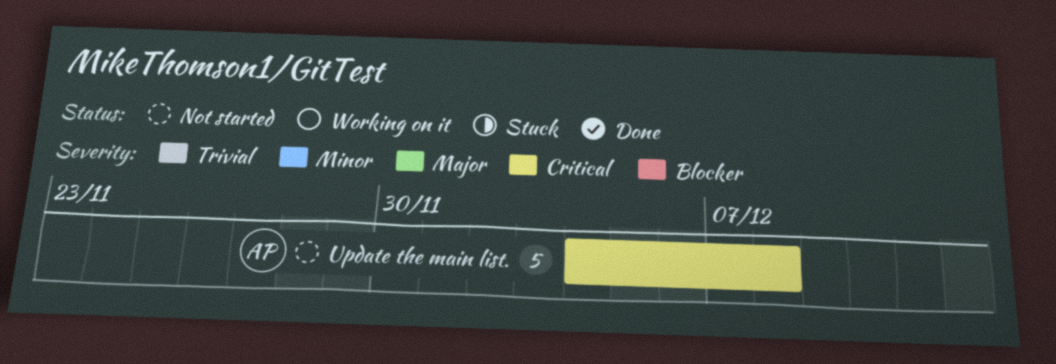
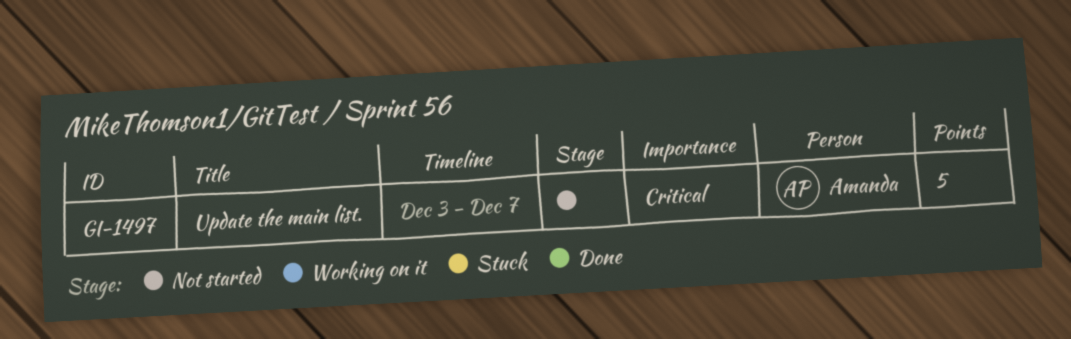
Update the main list., start: Dec 4 -> Dec 3
Update the main list., due: Dec 8 -> Dec 7

